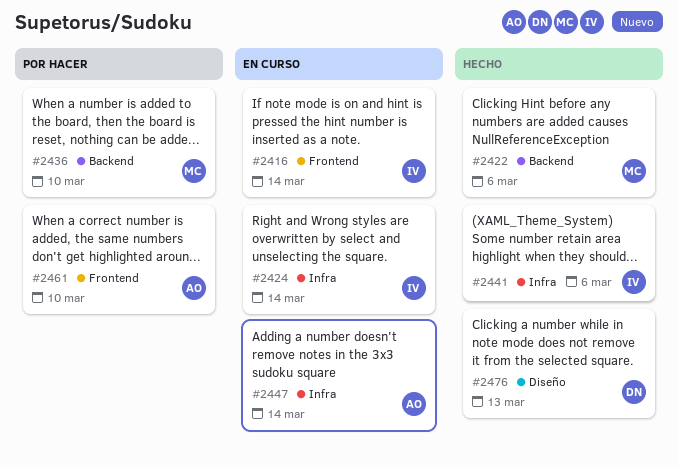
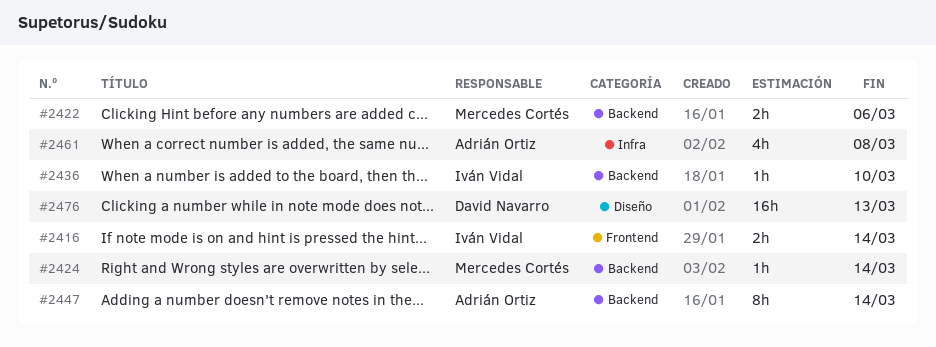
#2424, owner: Iván Vidal -> Mercedes Cortés
#2424, label: Infra -> Backend
#2436, owner: Mercedes Cortés -> Iván Vidal
#2441: present -> none
#2447, label: Infra -> Backend
#2461, label: Frontend -> Infra
#2461, due: Mar 10 -> Mar 8

